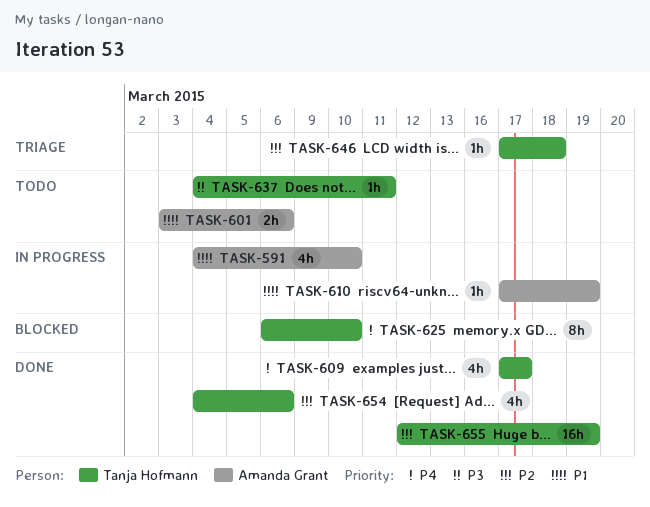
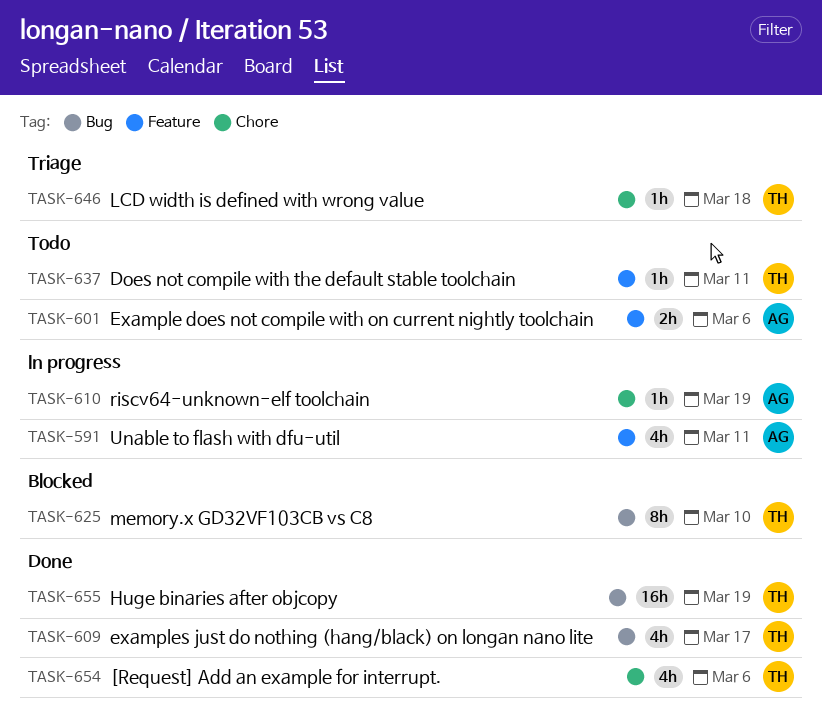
TASK-591, due: Mar 10 -> Mar 11

